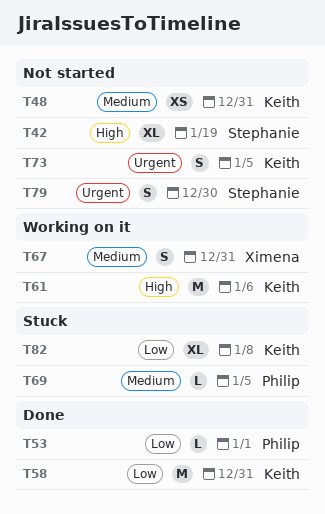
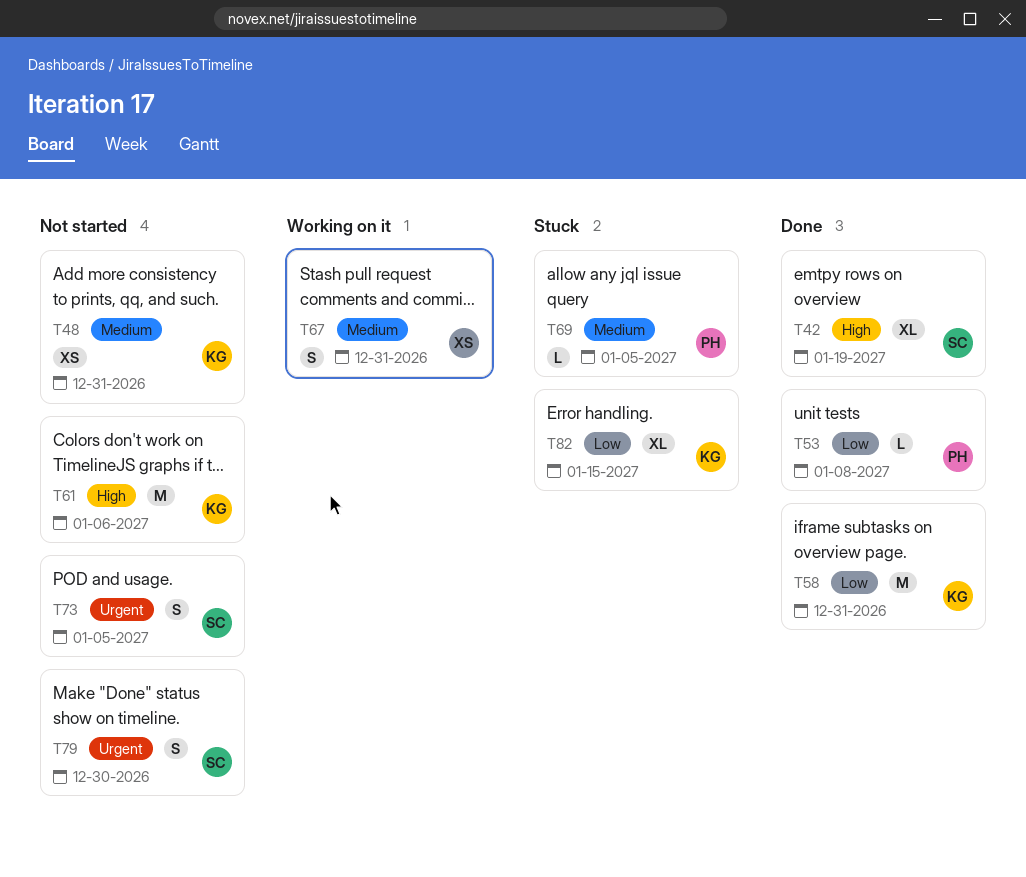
T42, status: Not started -> Done
T53, due: Jan 1 -> Jan 8
T61, status: Working on it -> Not started
T73, owner: Keith -> Stephanie
T82, due: Jan 8 -> Jan 15

